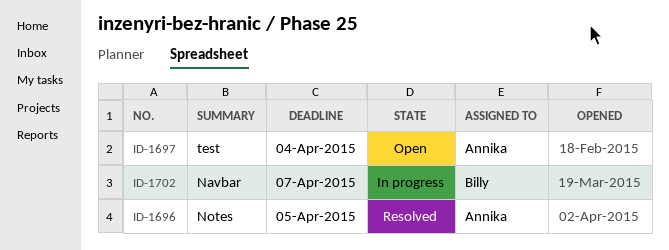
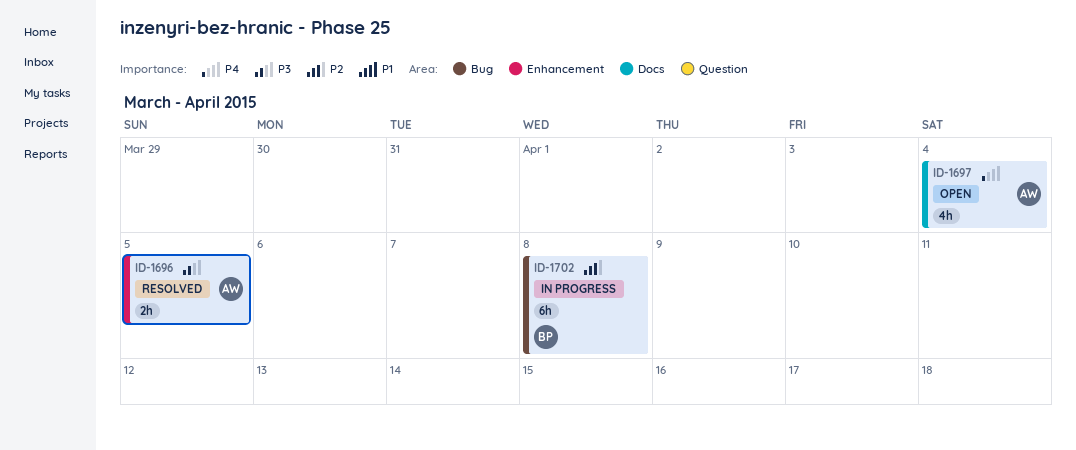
ID-1702, due: Apr 7 -> Apr 8

